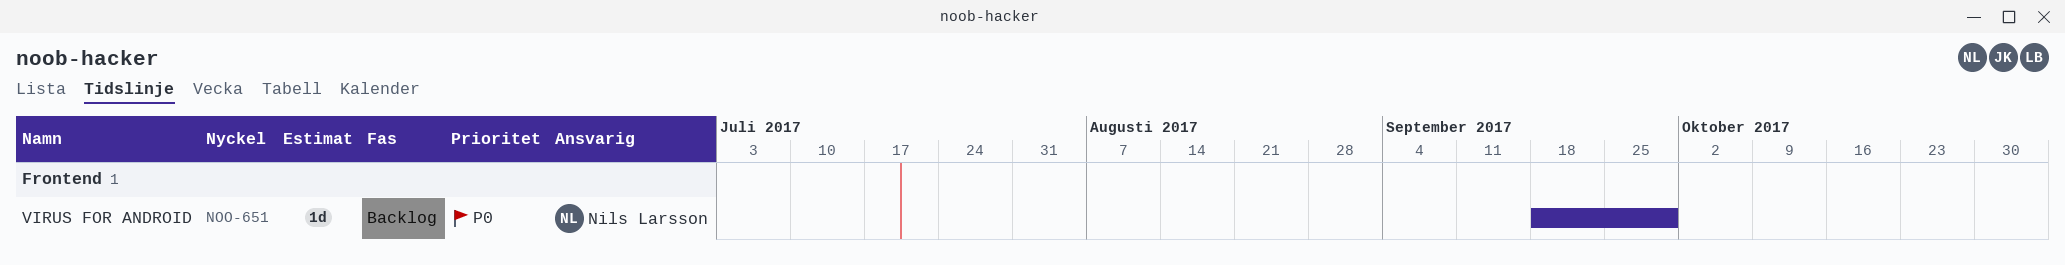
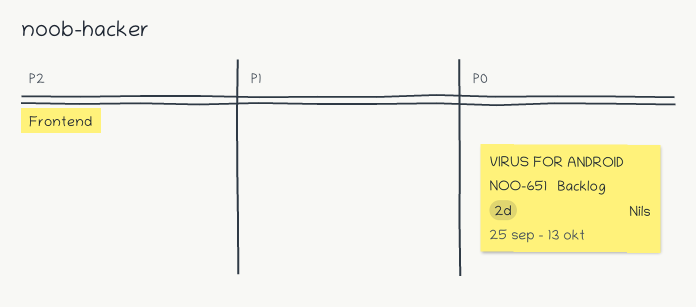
NOO-651, estimate: 1d -> 2d
NOO-651, start: Sep 18 -> Sep 25
NOO-651, due: Sep 29 -> Oct 13

